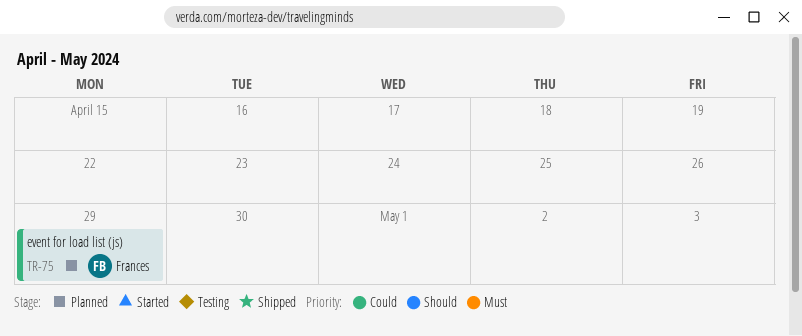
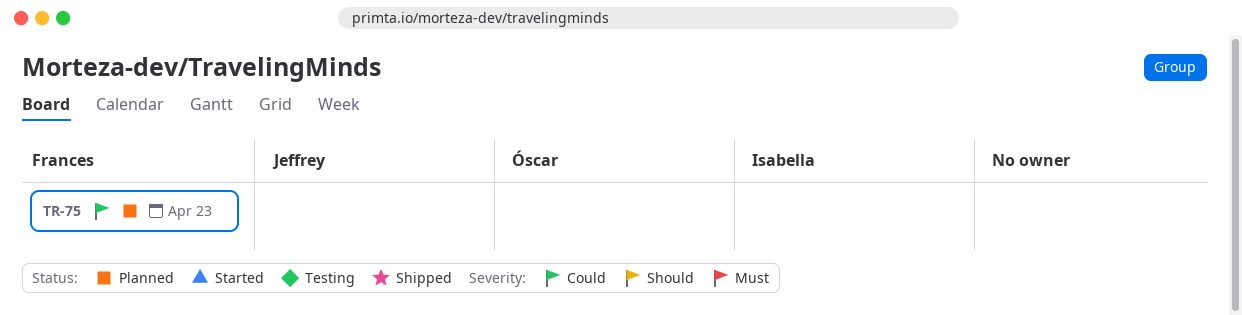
TR-75, due: Apr 29 -> Apr 23

